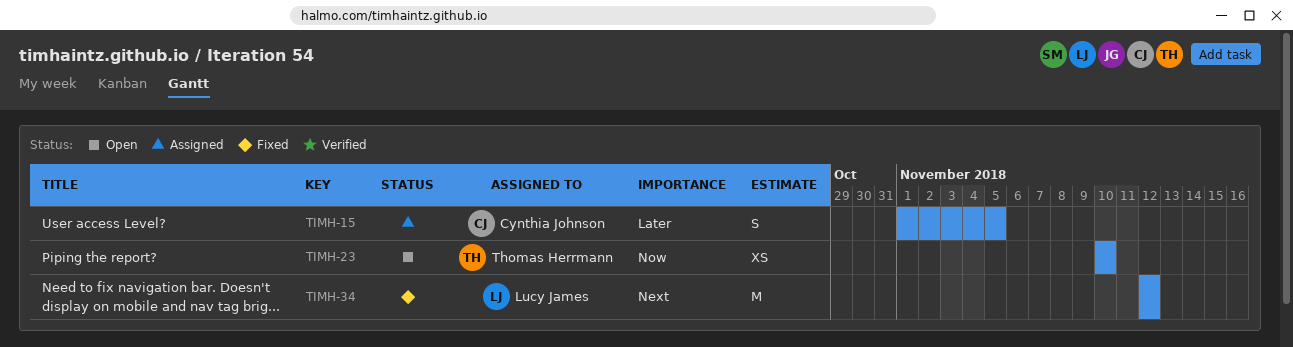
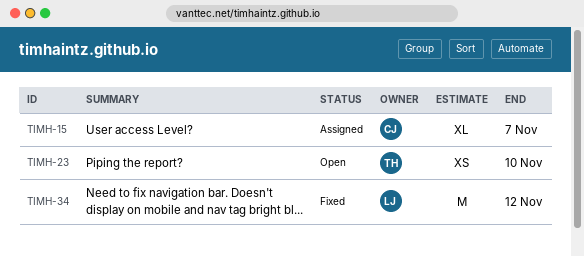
TIMH-15, estimate: S -> XL
TIMH-15, due: Nov 5 -> Nov 7

